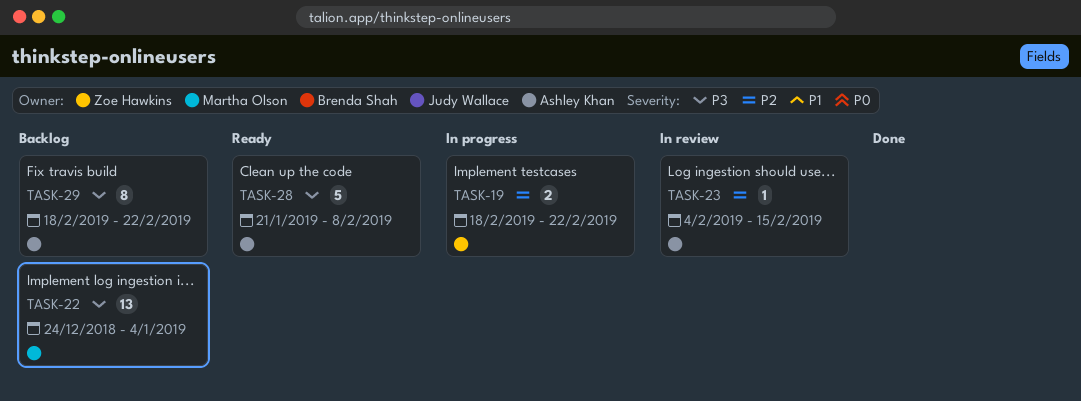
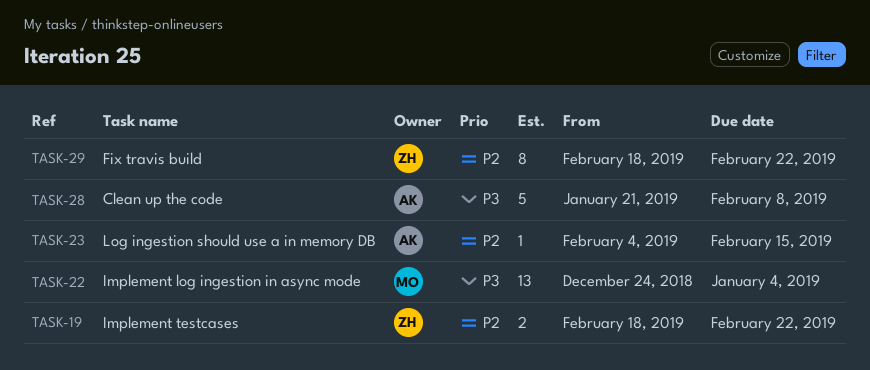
TASK-29, owner: Ashley Khan -> Zoe Hawkins
TASK-29, priority: P3 -> P2

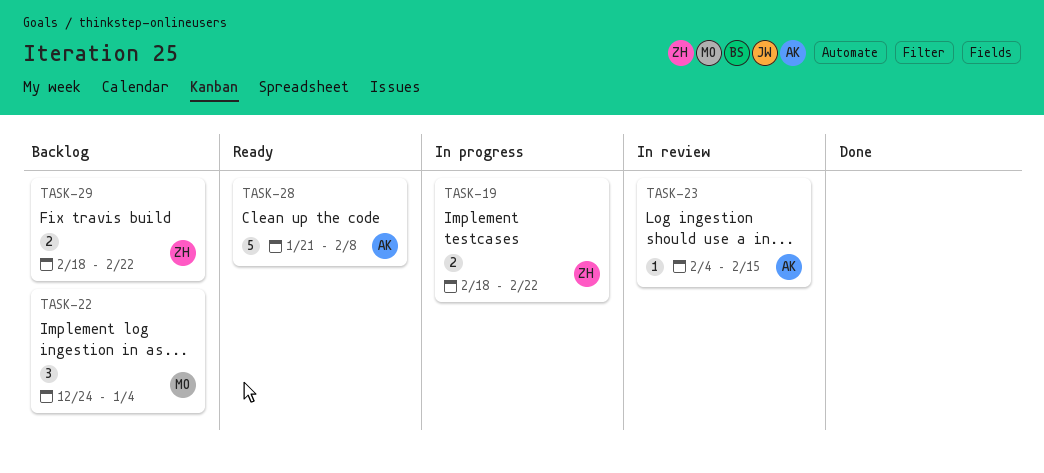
TASK-22, estimate: 13 -> 3
TASK-29, estimate: 8 -> 2

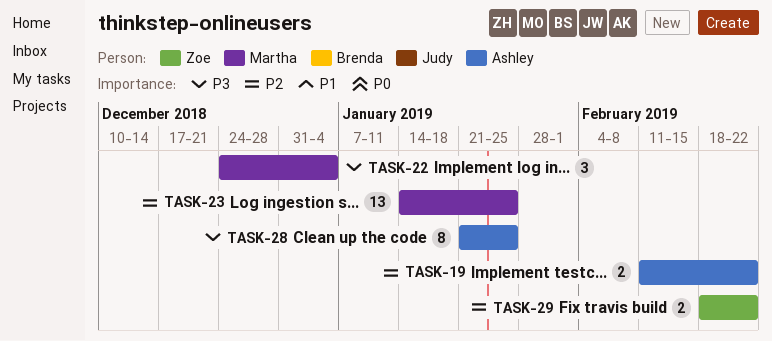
TASK-19, owner: Zoe -> Ashley
TASK-19, start: Feb 18 -> Feb 11
TASK-23, owner: Ashley -> Martha
TASK-23, estimate: 1 -> 13
TASK-23, start: Feb 4 -> Jan 14
TASK-23, due: Feb 15 -> Jan 25
TASK-28, estimate: 5 -> 8
TASK-28, due: Feb 8 -> Jan 25

